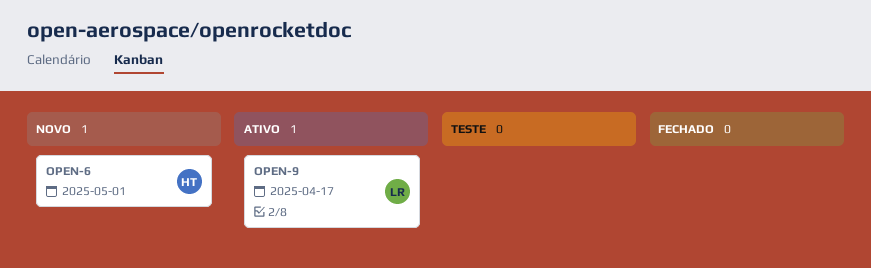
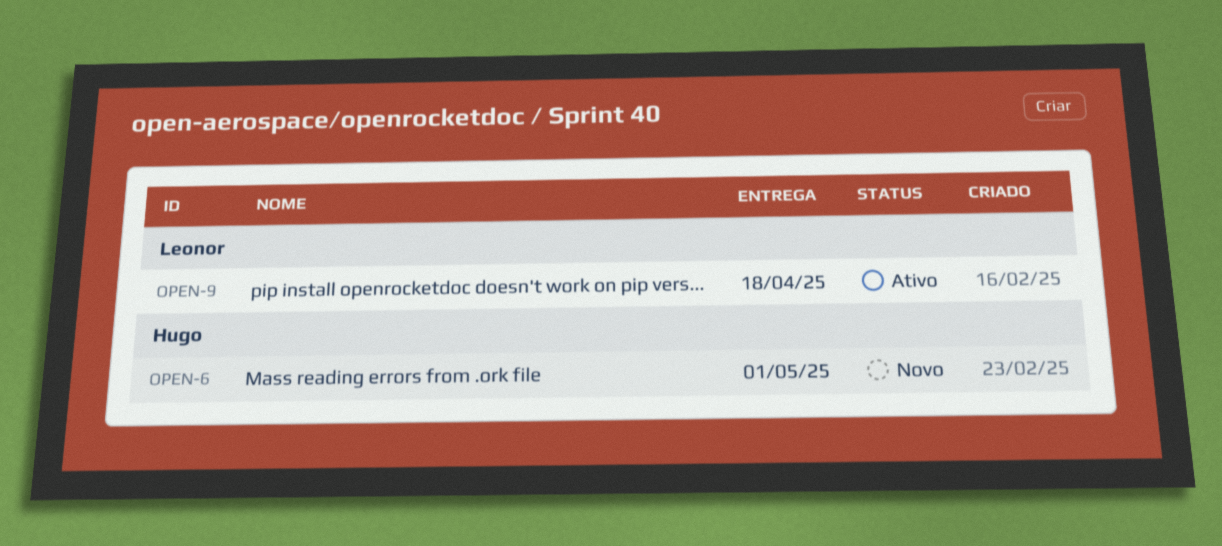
OPEN-9, due: Apr 17 -> Apr 18

